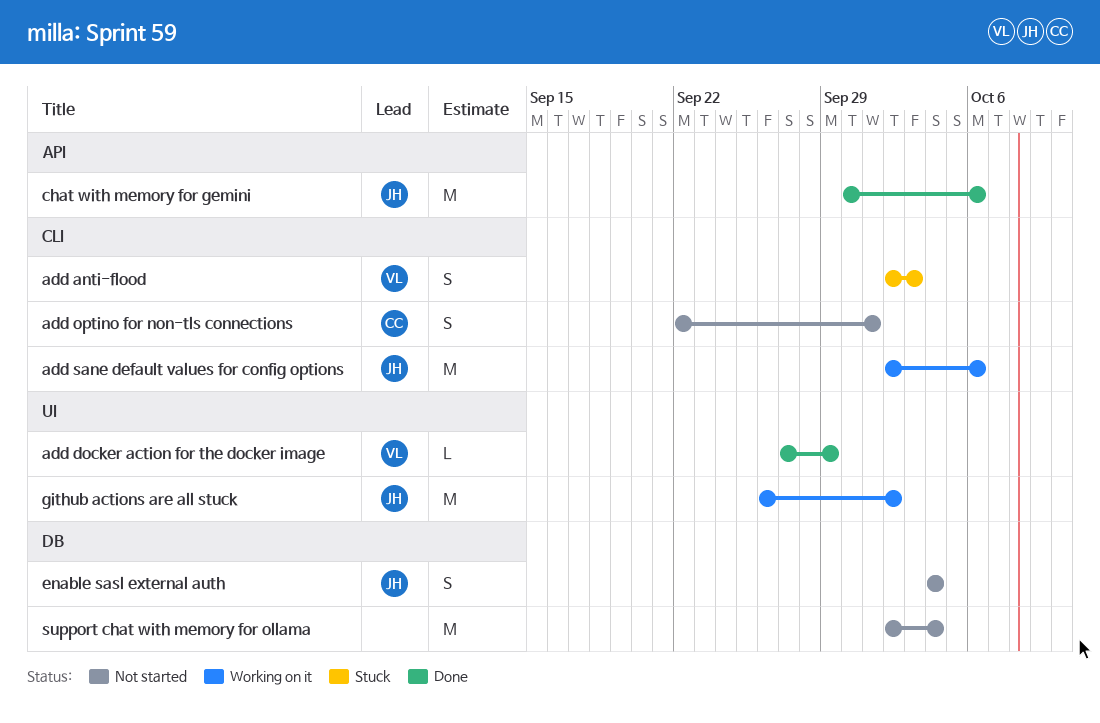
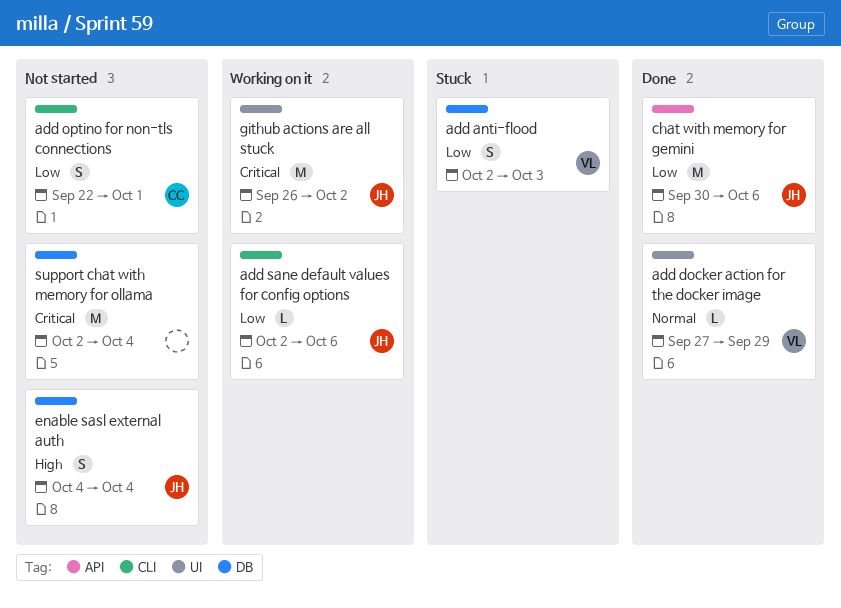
add anti-flood, label: CLI -> DB
add sane default values for config options, estimate: M -> L

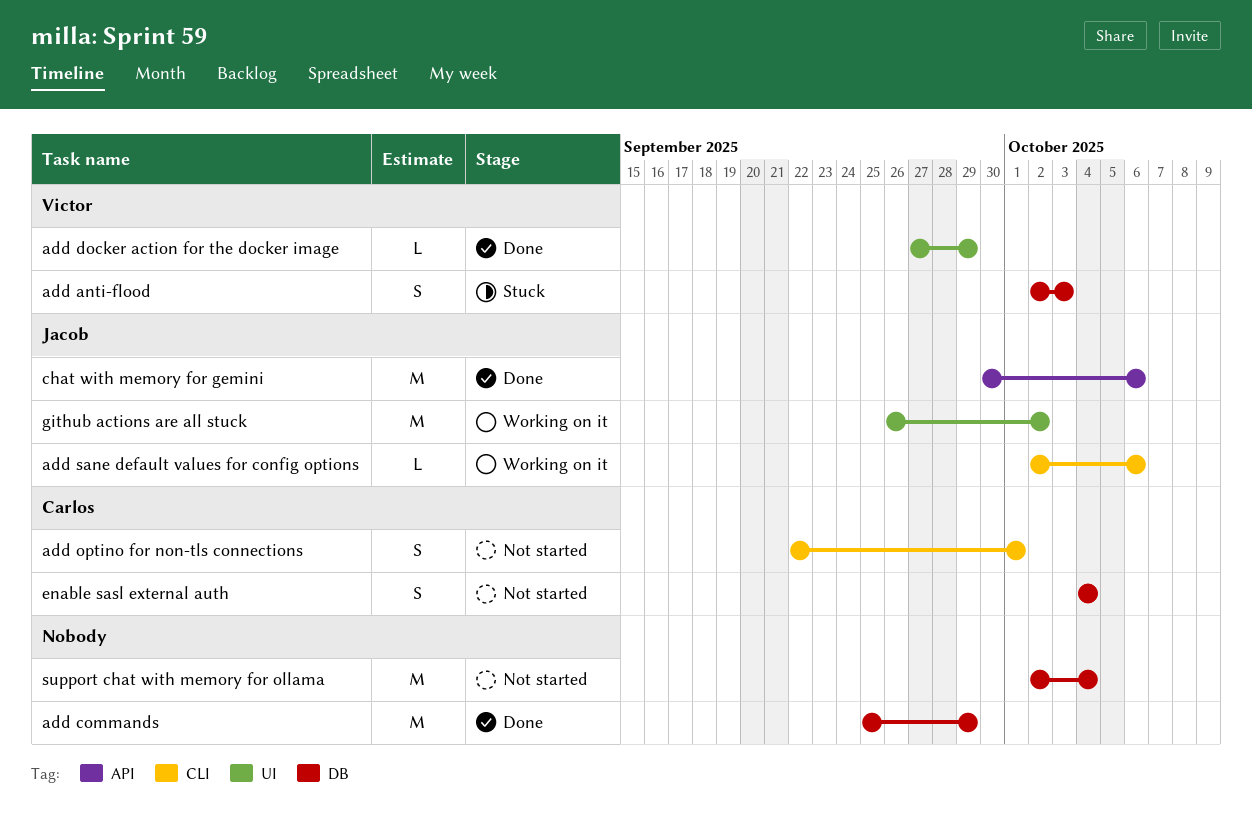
add commands: none -> present
enable sasl external auth, owner: Jacob -> Carlos

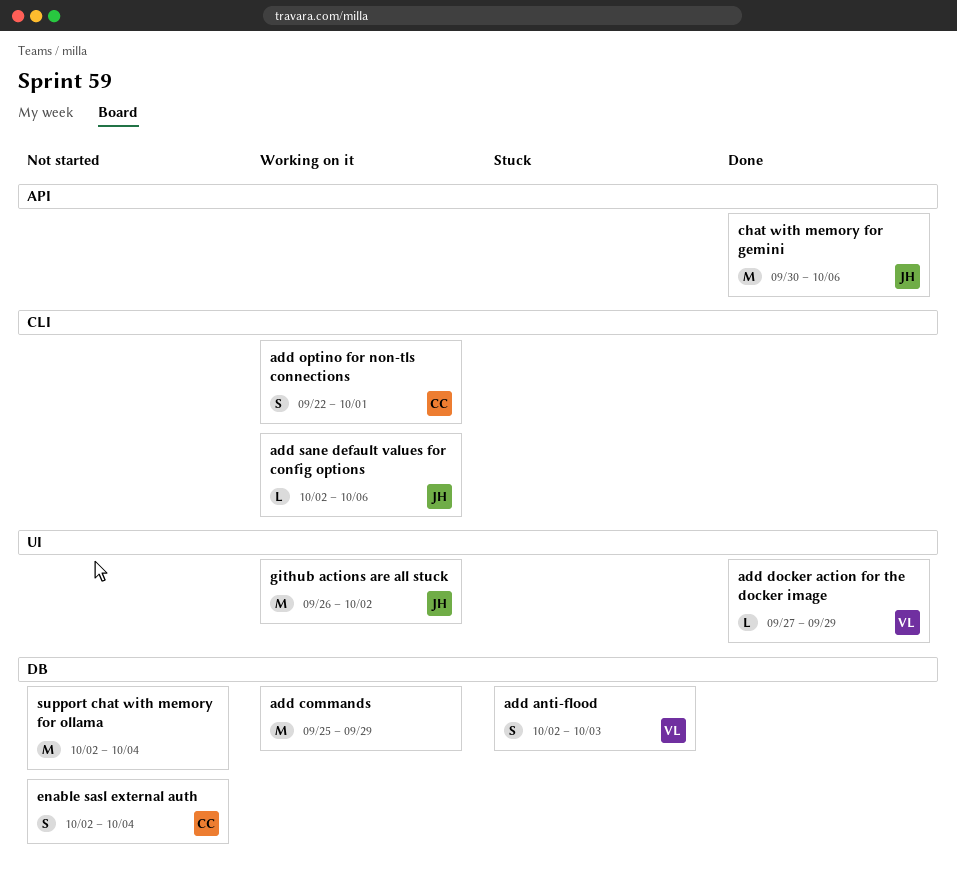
add commands, status: Done -> Working on it
add optino for non-tls connections, status: Not started -> Working on it
enable sasl external auth, start: Oct 4 -> Oct 2

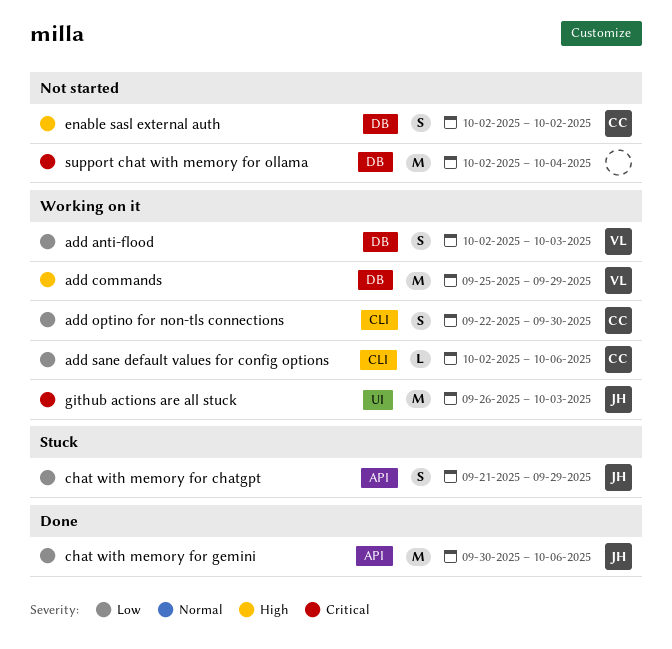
add anti-flood, status: Stuck -> Working on it
add commands, owner: none -> VL
add docker action for the docker image: present -> none
add optino for non-tls connections, due: Oct 1 -> Sep 30
add sane default values for config options, owner: JH -> CC
chat with memory for chatgpt: none -> present
enable sasl external auth, due: Oct 4 -> Oct 2
github actions are all stuck, due: Oct 2 -> Oct 3

